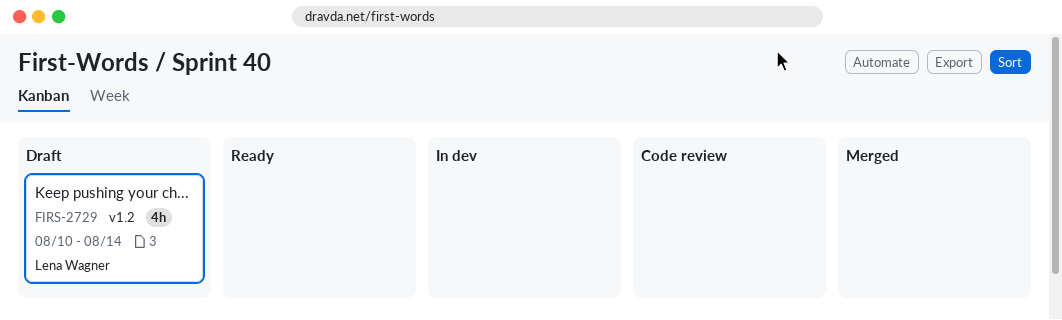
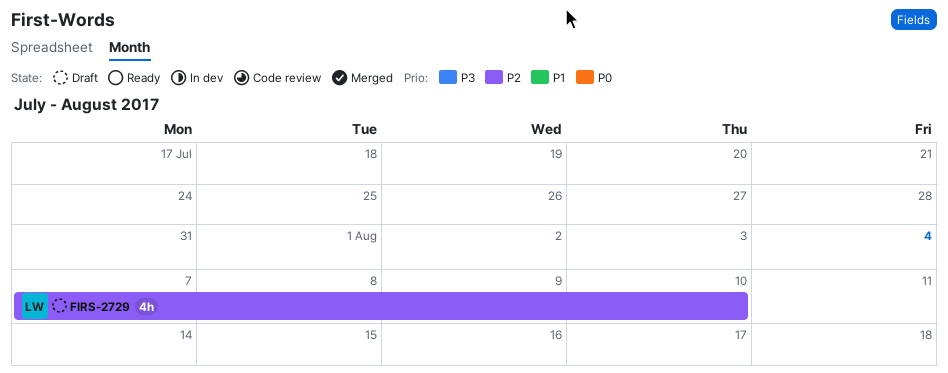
FIRS-2729, start: Aug 10 -> Aug 7
FIRS-2729, due: Aug 14 -> Aug 10

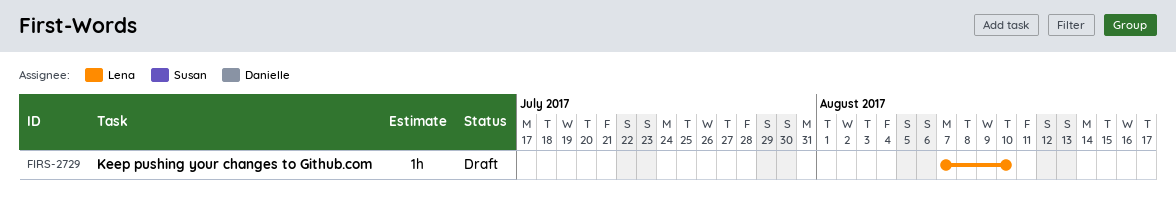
FIRS-2729, estimate: 4h -> 1h

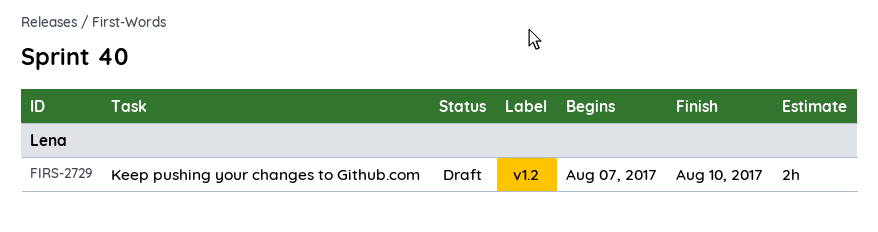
FIRS-2729, estimate: 1h -> 2h

